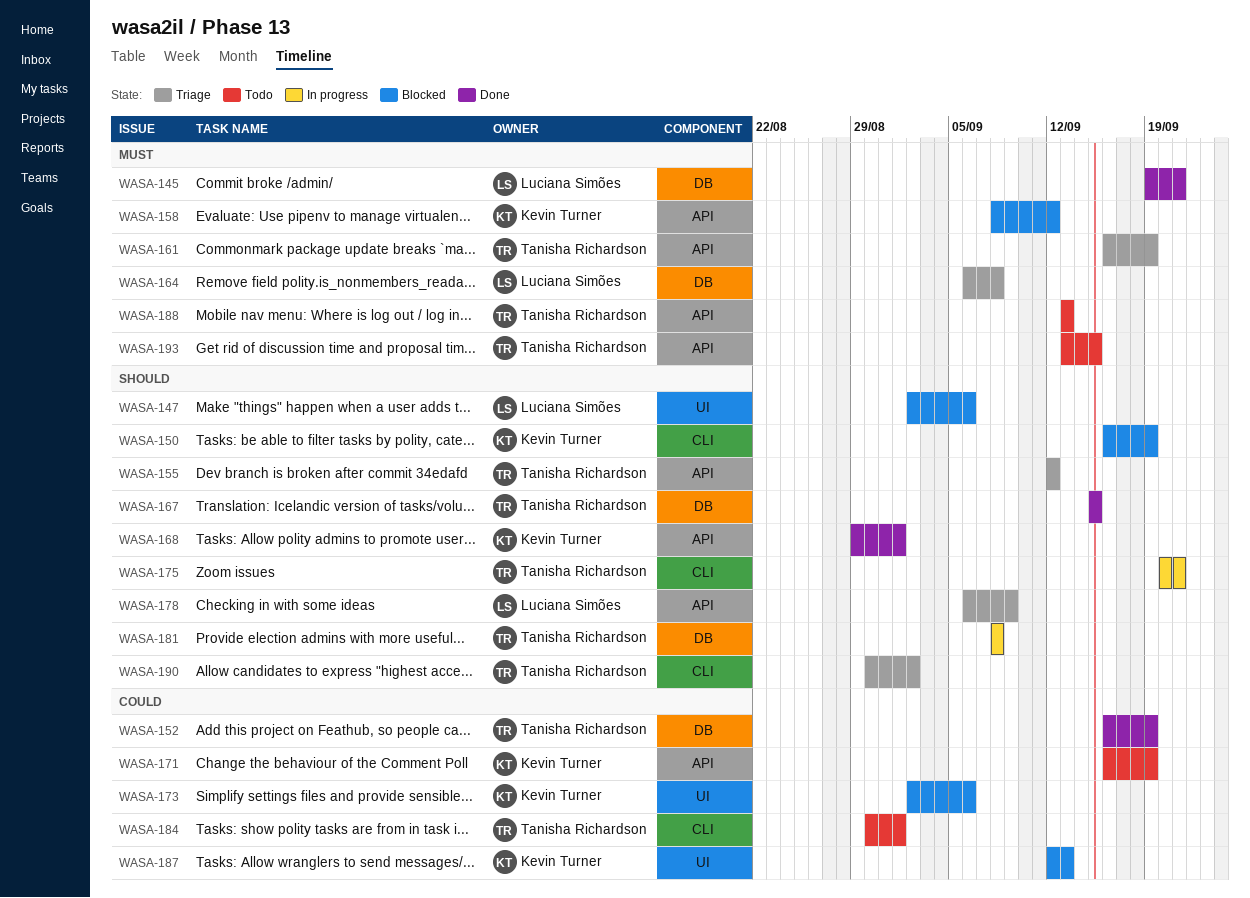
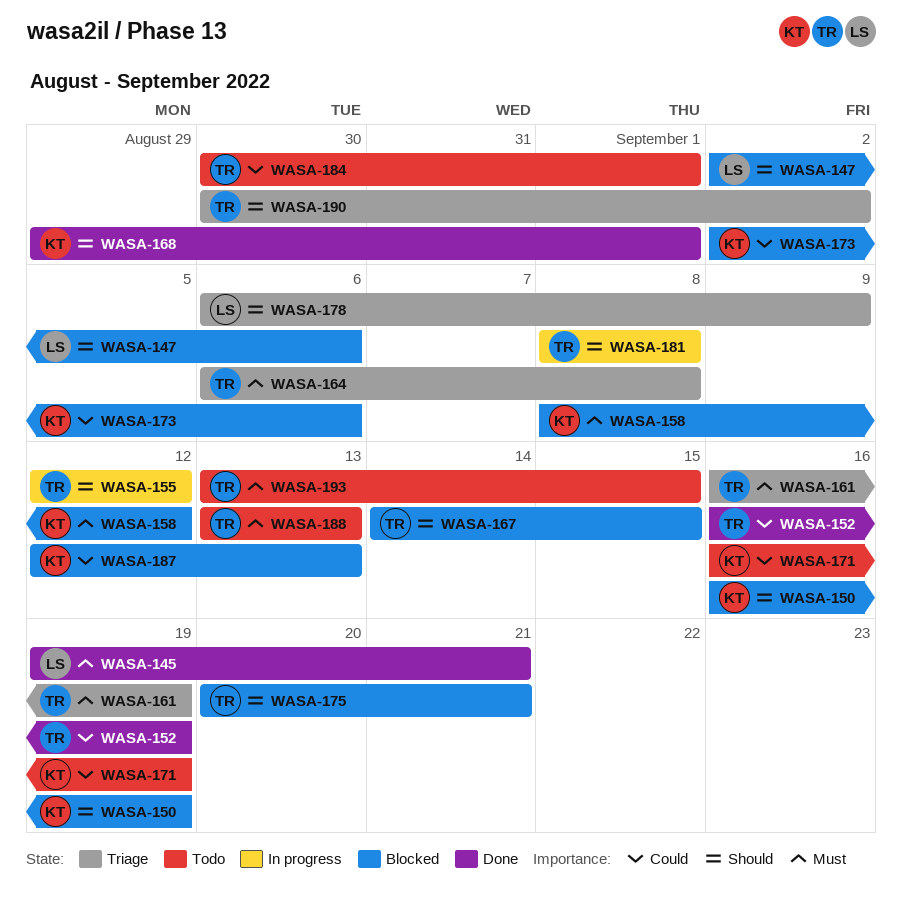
WASA-155, status: Triage -> In progress
WASA-164, owner: Luciana Simões -> Tanisha Richardson
WASA-167, status: Done -> Blocked
WASA-167, start: Sep 15 -> Sep 14
WASA-175, status: In progress -> Blocked

